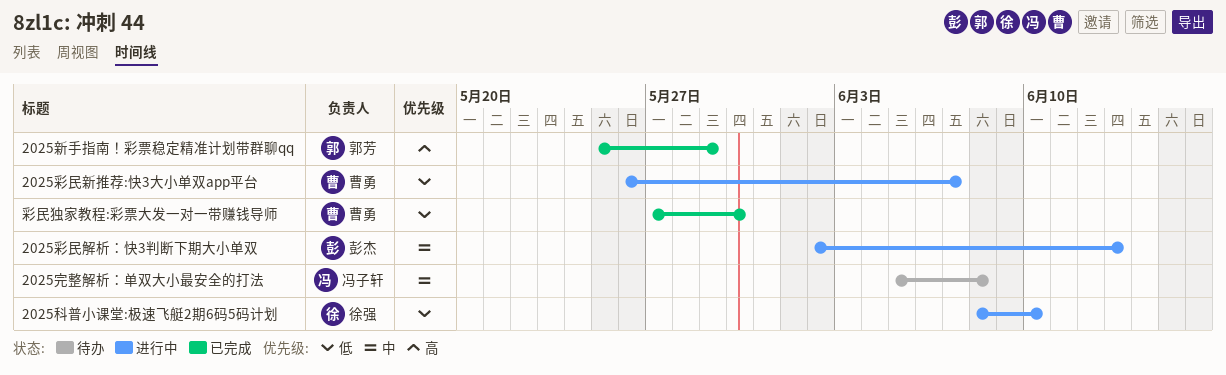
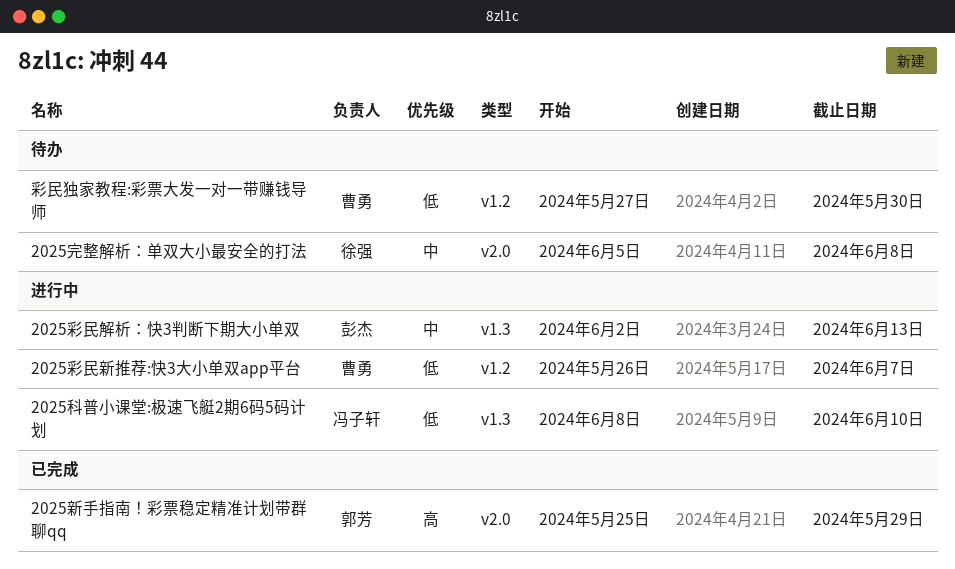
2025完整解析：单双大小最安全的打法, owner: 冯子轩 -> 徐强
2025科普小课堂:极速飞艇2期6码5码计划, owner: 徐强 -> 冯子轩
彩民独家教程:彩票大发一对一带赚钱导师, status: 已完成 -> 待办

